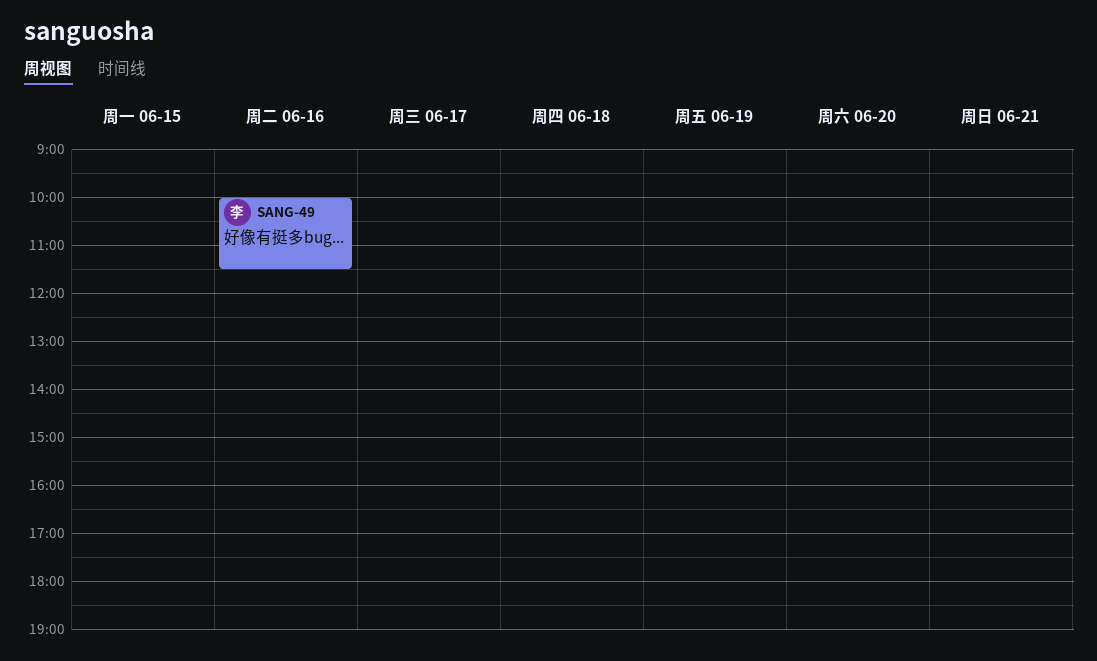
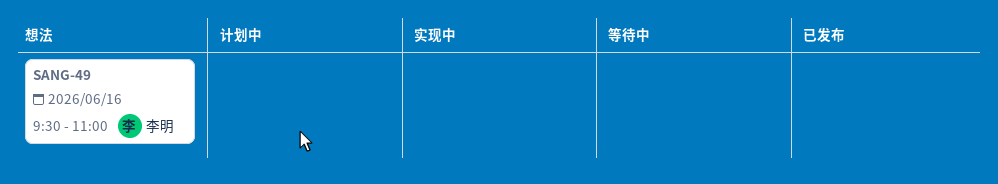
SANG-49, begins: 10:00 -> 09:30
SANG-49, ends: 11:30 -> 11:00

